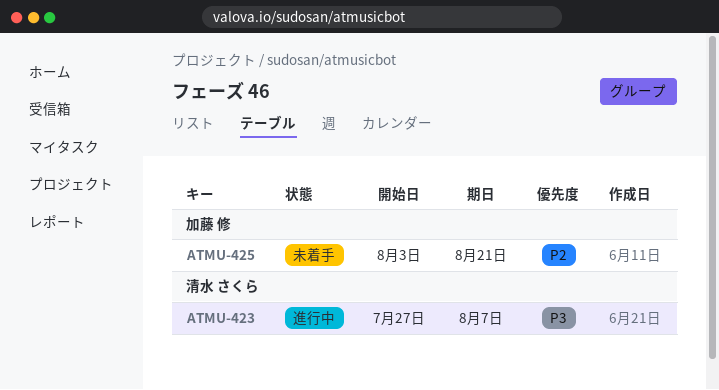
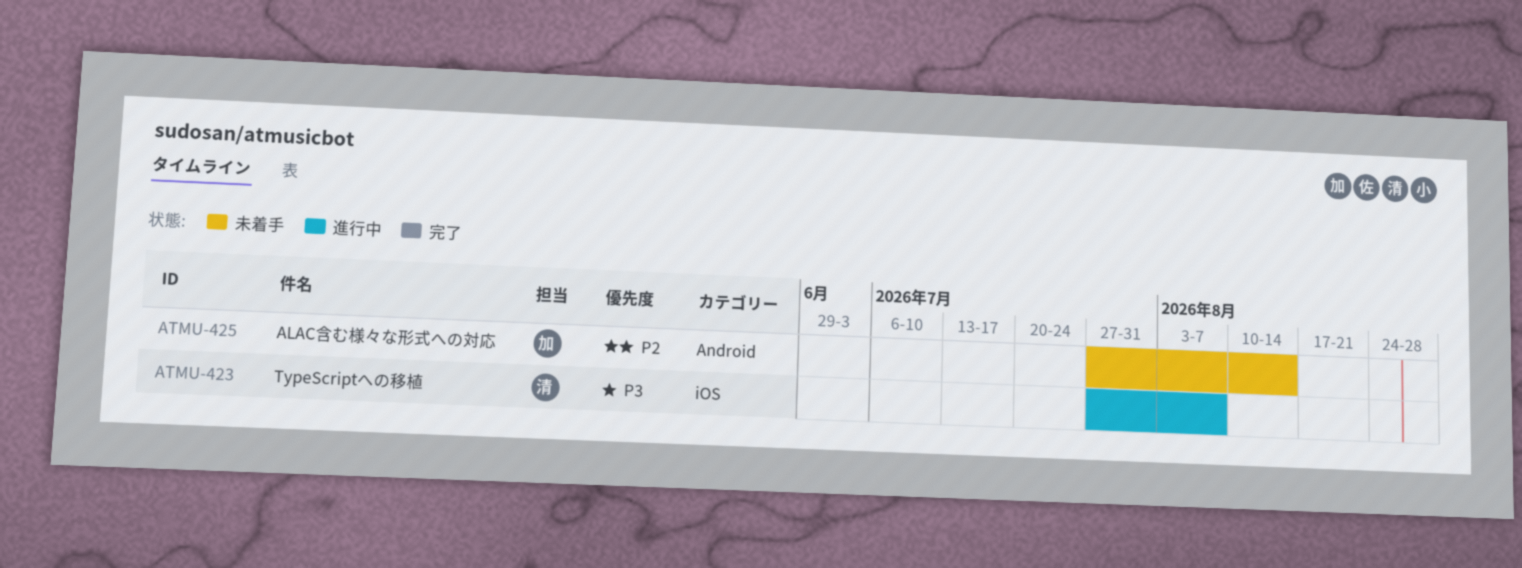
ATMU-425, start: Aug 3 -> Jul 27
ATMU-425, due: Aug 21 -> Aug 14

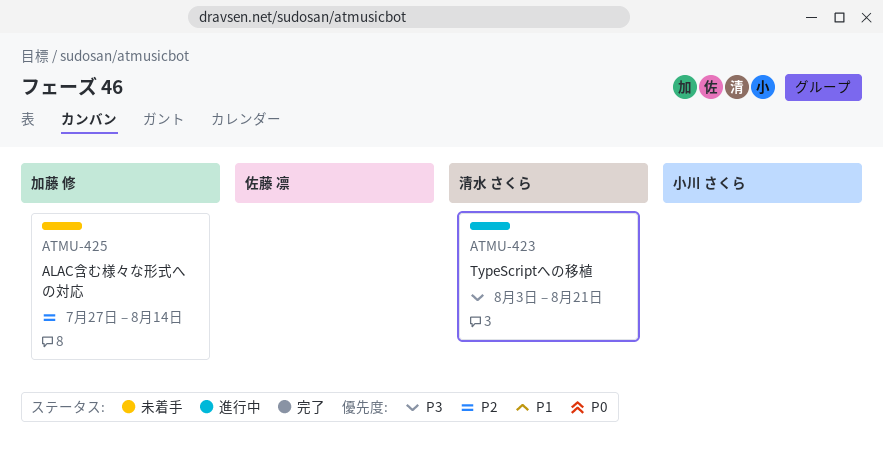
ATMU-423, start: Jul 27 -> Aug 3
ATMU-423, due: Aug 7 -> Aug 21

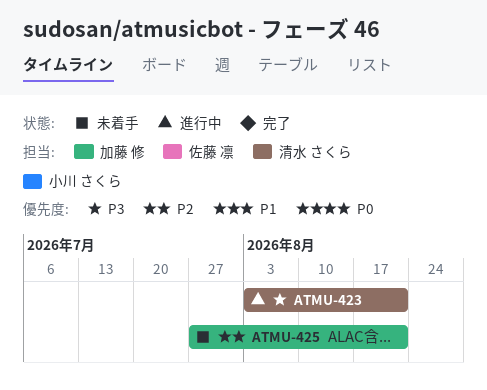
ATMU-425, due: Aug 14 -> Aug 21

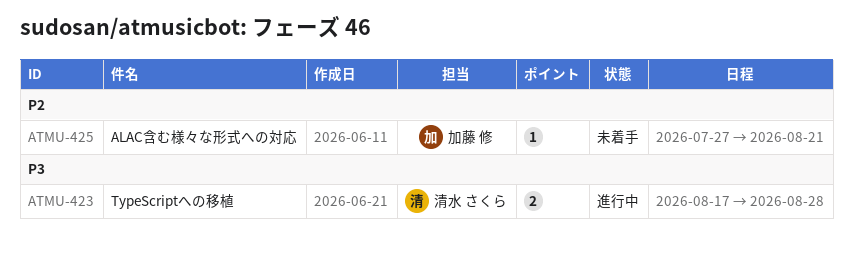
ATMU-423, start: Aug 3 -> Aug 17
ATMU-423, due: Aug 21 -> Aug 28

